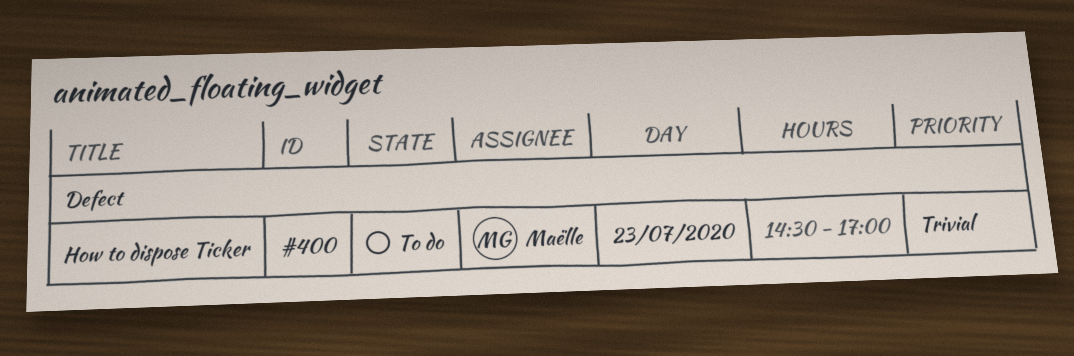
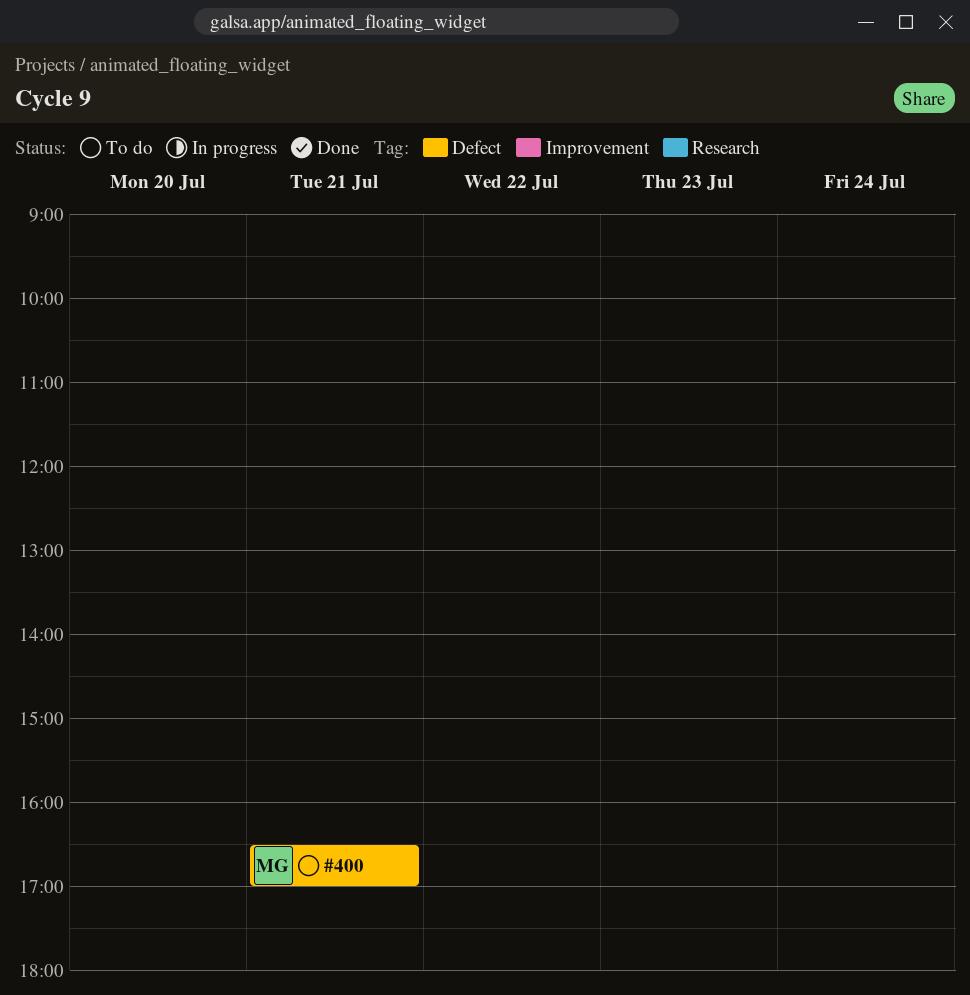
#400, day: Jul 23 -> Jul 21
#400, begins: 14:30 -> 16:30

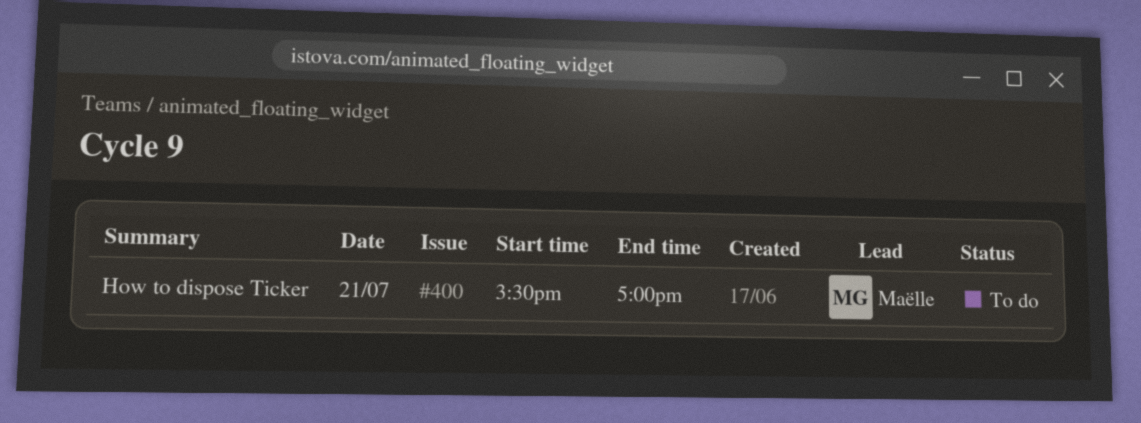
#400, begins: 16:30 -> 15:30

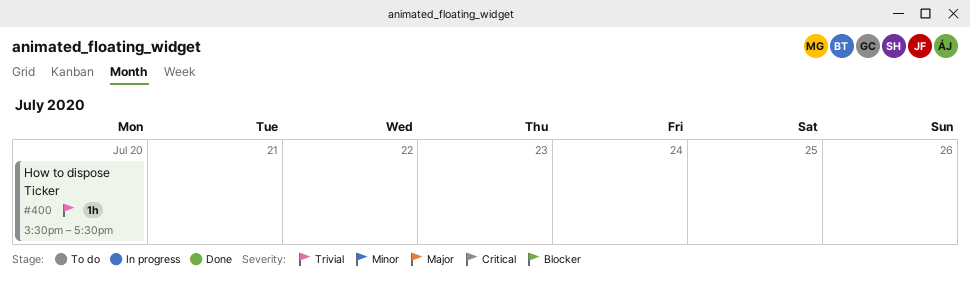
#400, day: Jul 21 -> Jul 20
#400, ends: 17:00 -> 17:30

